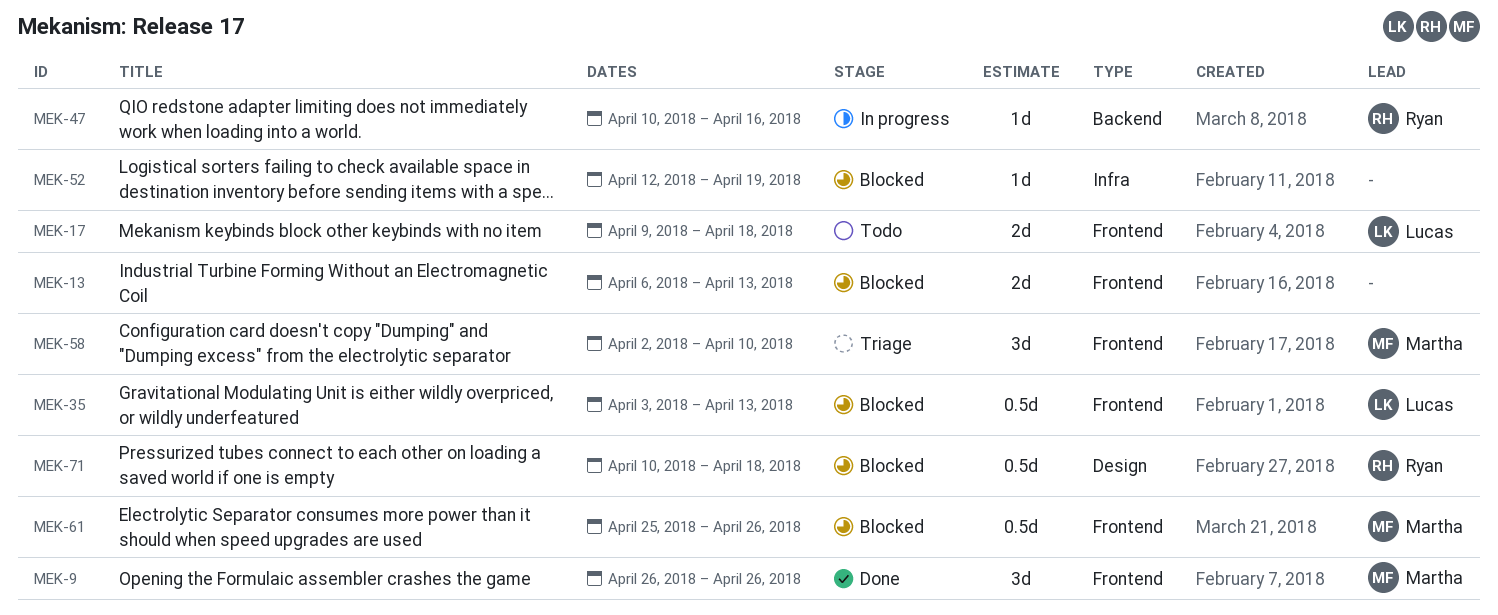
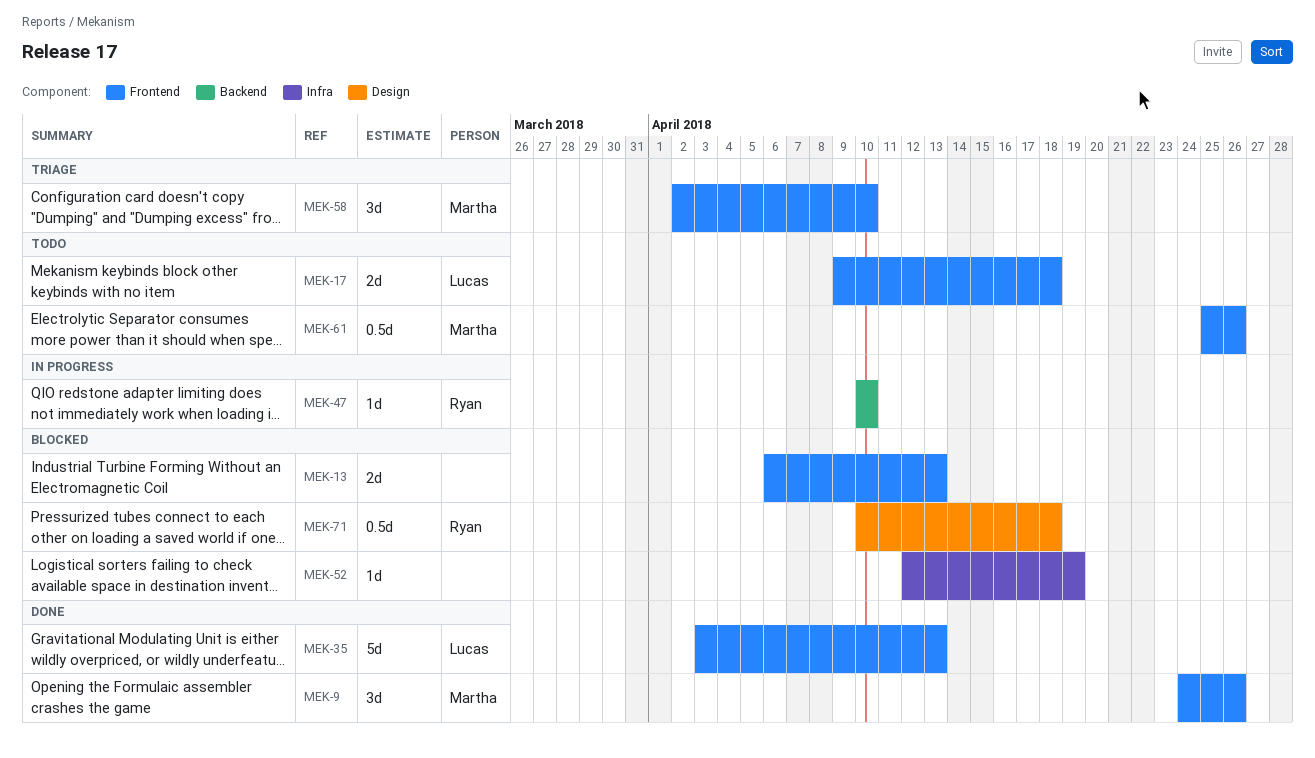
MEK-9, start: Apr 26 -> Apr 24
MEK-35, status: Blocked -> Done
MEK-35, estimate: 0.5d -> 5d
MEK-47, due: Apr 16 -> Apr 10
MEK-61, status: Blocked -> Todo

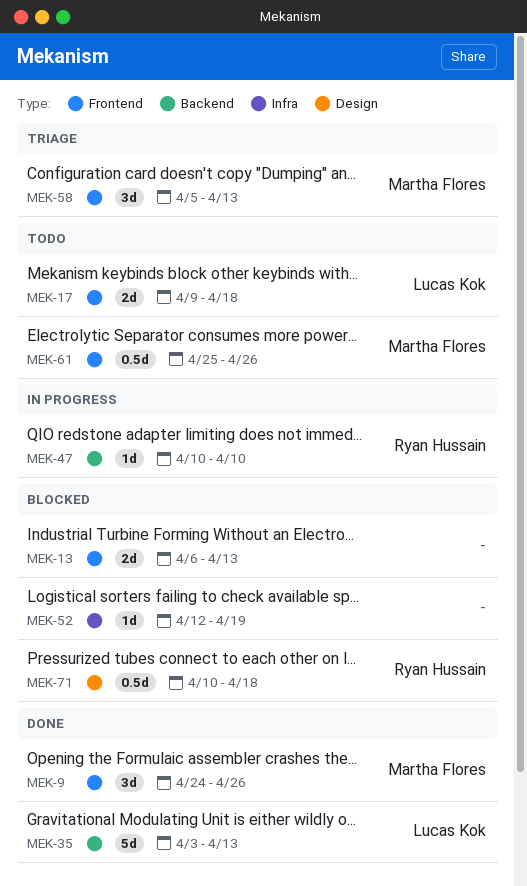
MEK-35, label: Frontend -> Backend
MEK-58, start: Apr 2 -> Apr 5
MEK-58, due: Apr 10 -> Apr 13

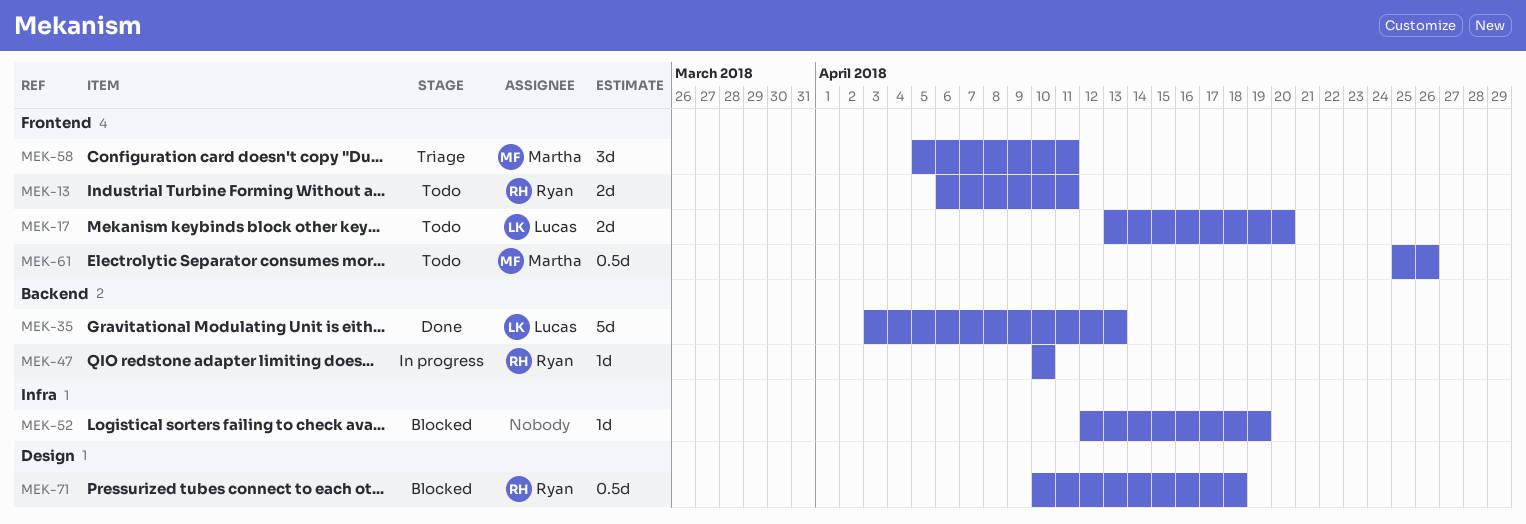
MEK-9: present -> none
MEK-13, status: Blocked -> Todo
MEK-13, owner: none -> Ryan Hussain
MEK-13, due: Apr 13 -> Apr 11
MEK-17, start: Apr 9 -> Apr 13
MEK-17, due: Apr 18 -> Apr 20
MEK-58, due: Apr 13 -> Apr 11

